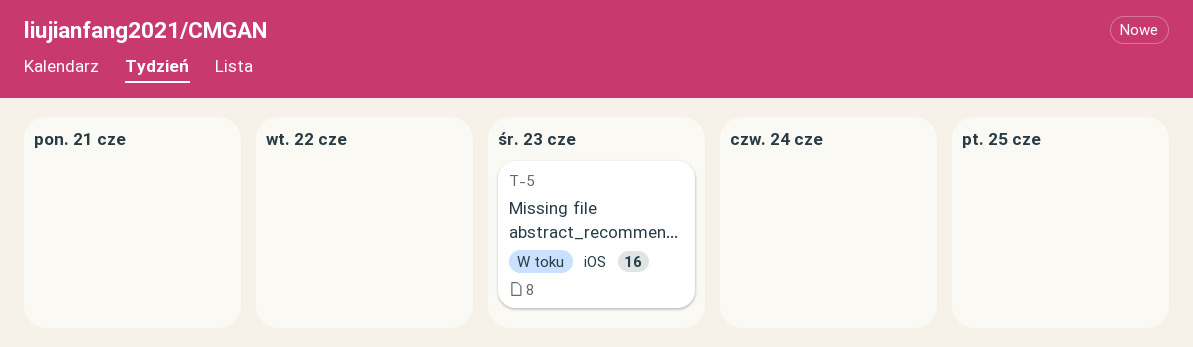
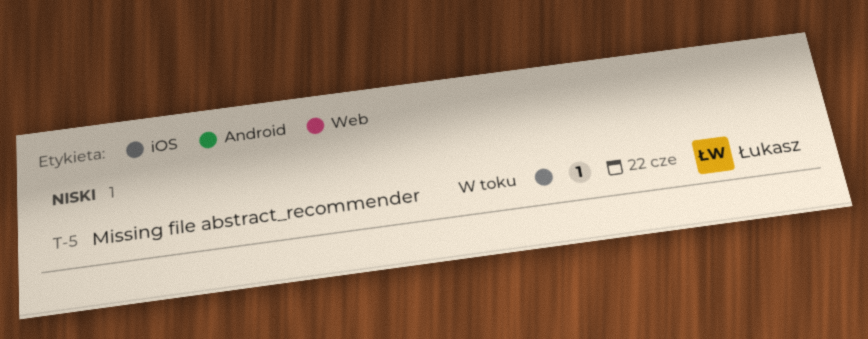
T-5, estimate: 16 -> 1
T-5, due: Jun 23 -> Jun 22

